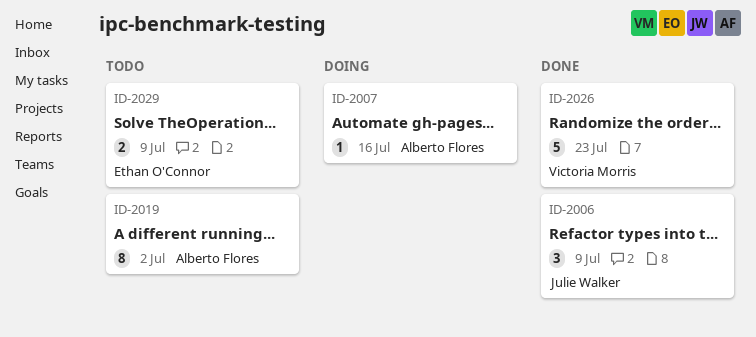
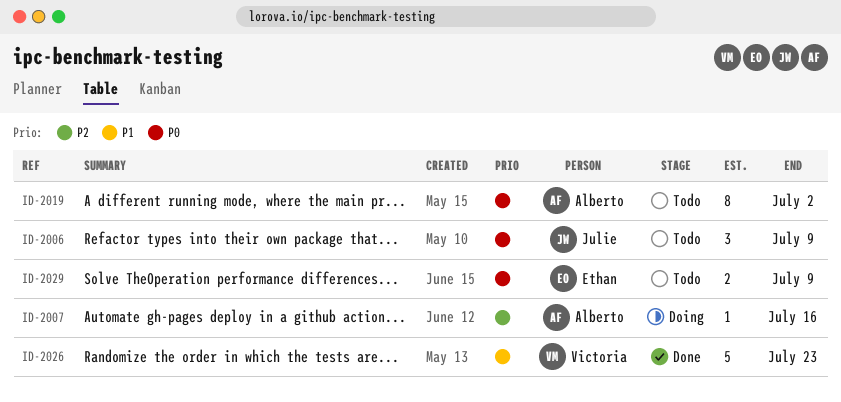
ID-2006, status: Done -> Todo

